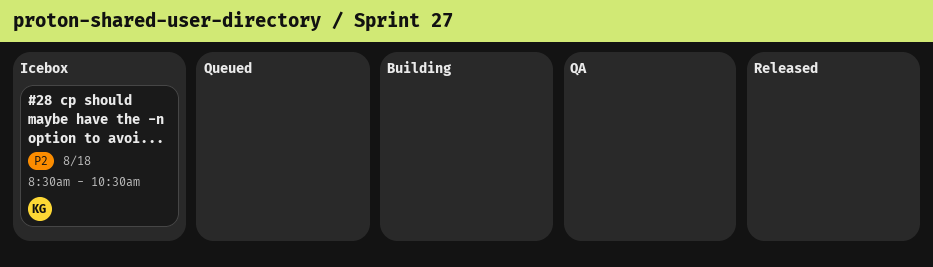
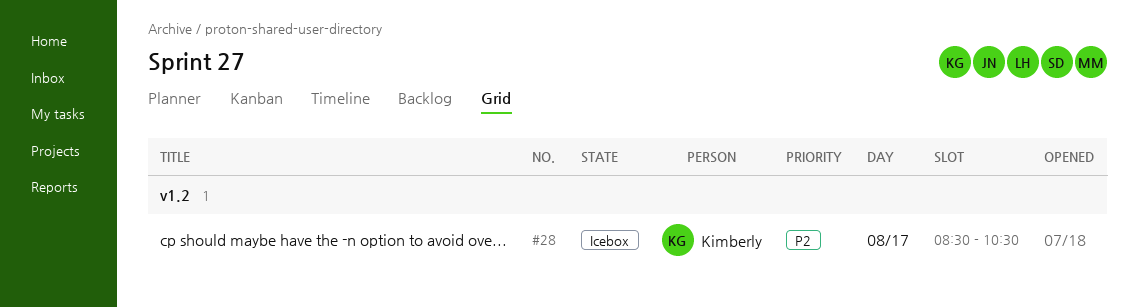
#28, day: Aug 18 -> Aug 17

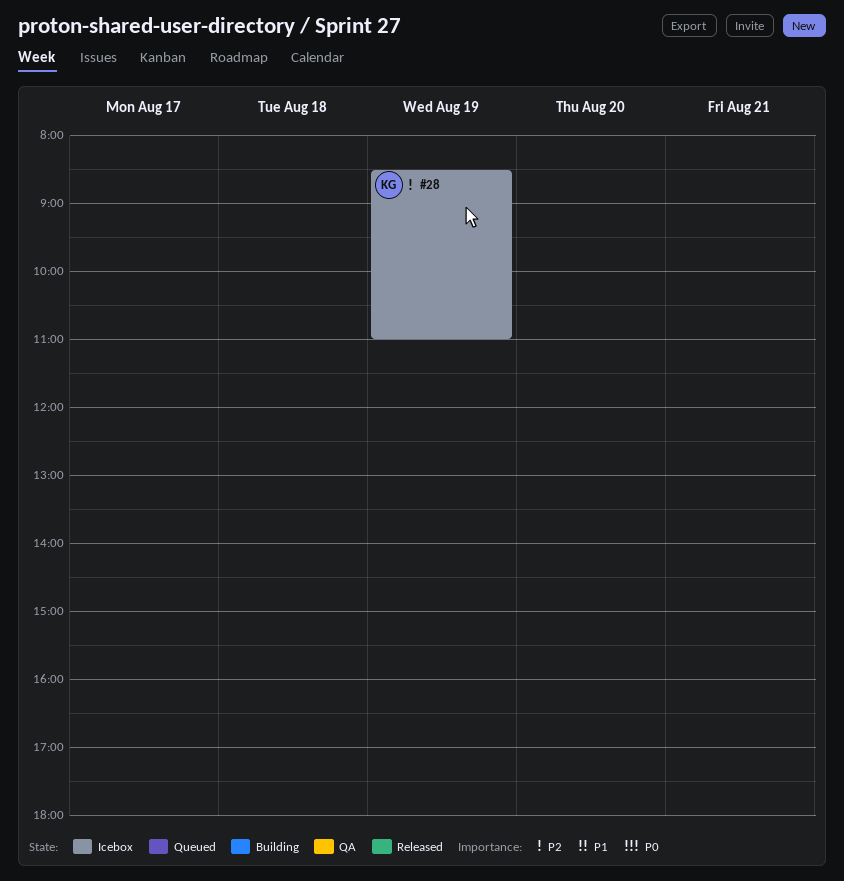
#28, day: Aug 17 -> Aug 19
#28, ends: 10:30 -> 11:00

